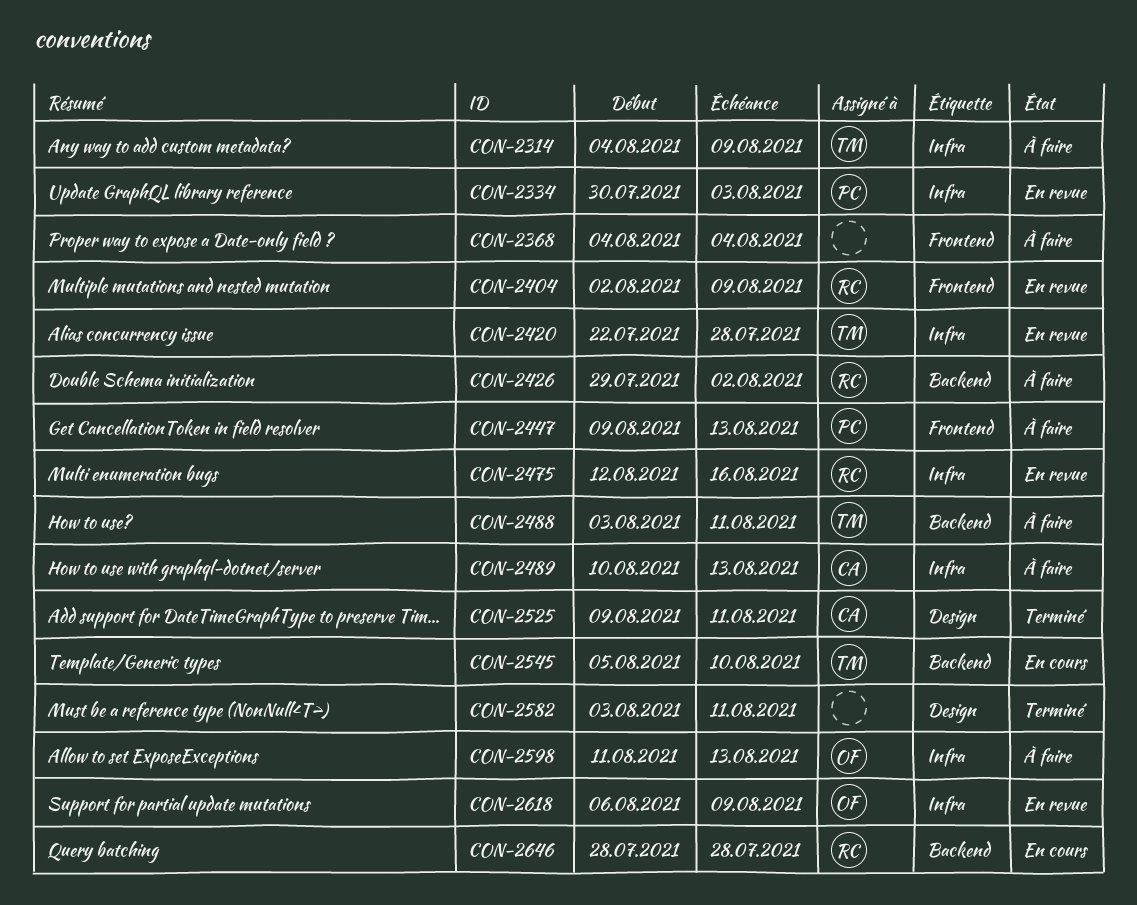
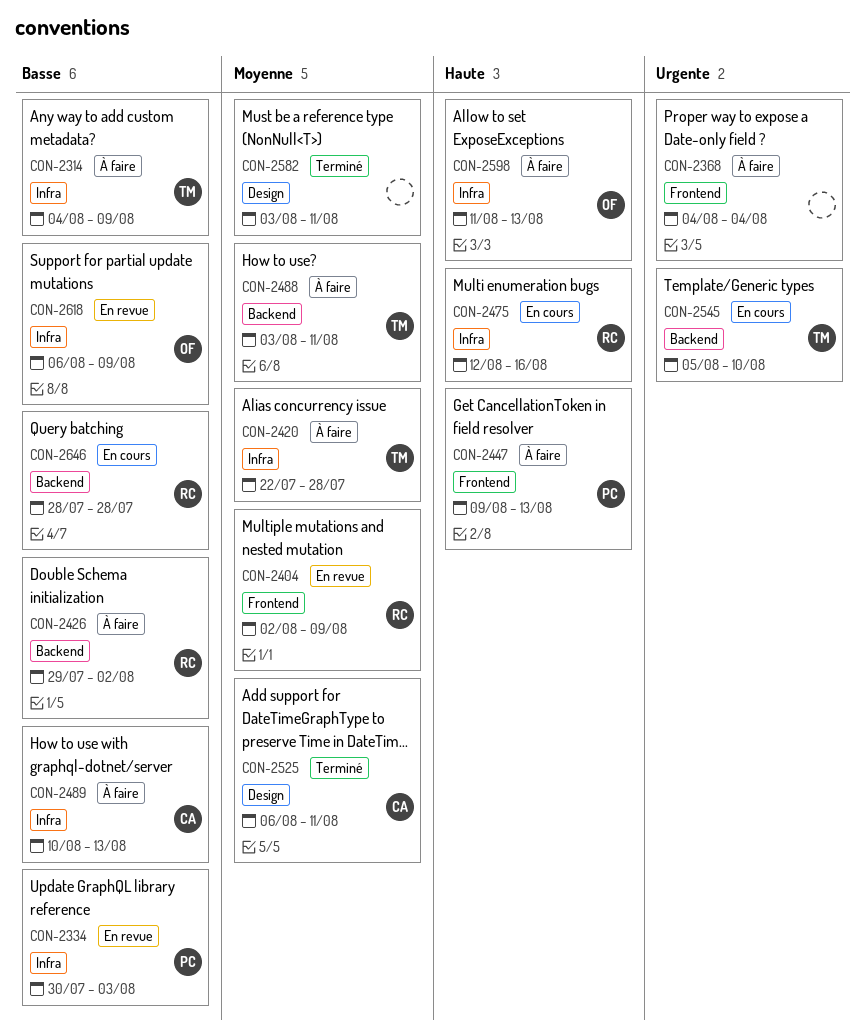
CON-2420, status: En revue -> À faire
CON-2475, status: En revue -> En cours
CON-2525, start: Aug 9 -> Aug 6

